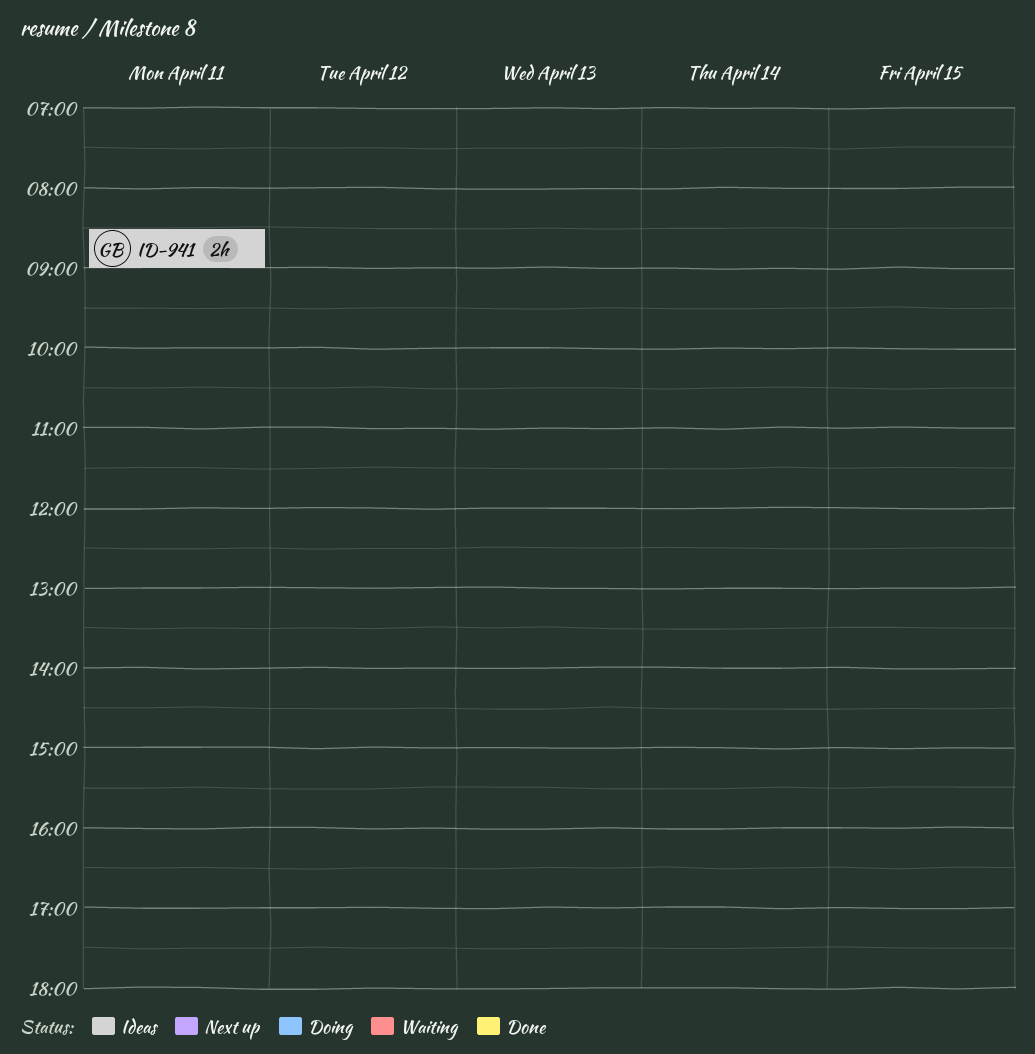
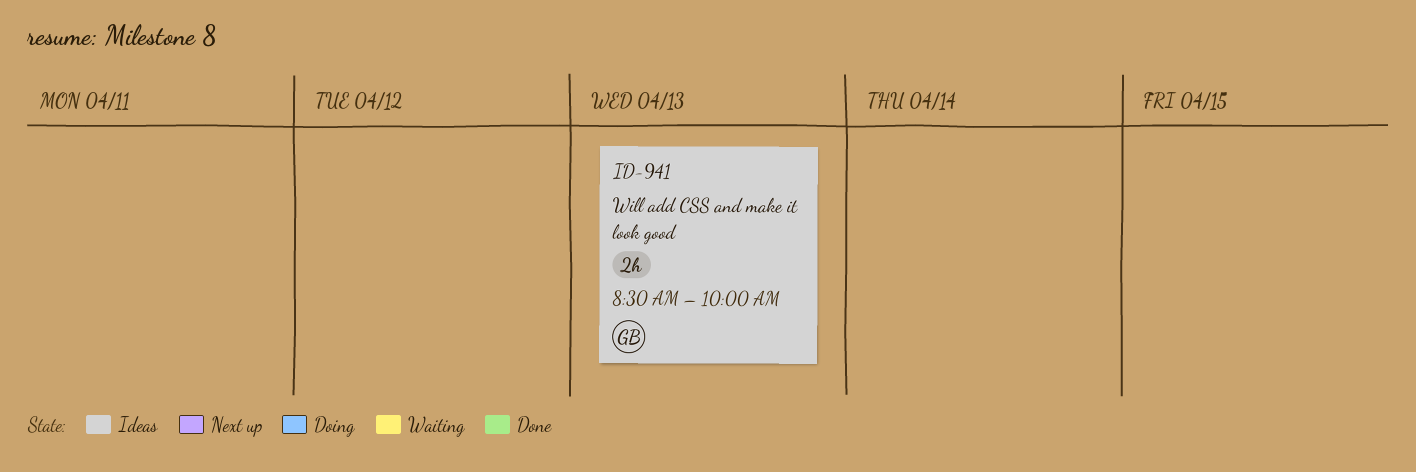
ID-941, day: Apr 11 -> Apr 13
ID-941, ends: 09:00 -> 10:00

